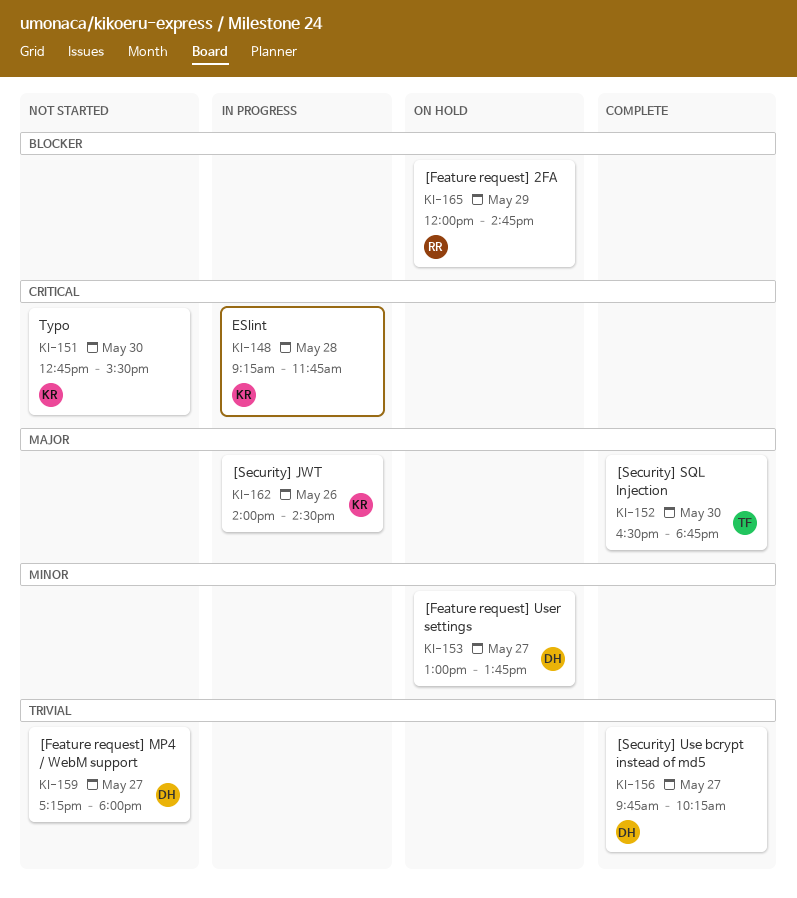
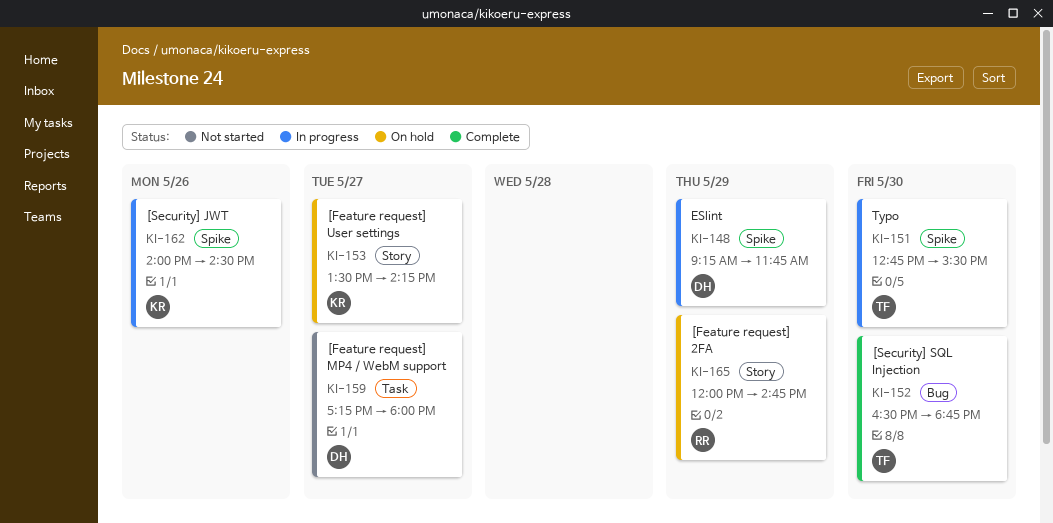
KI-148, owner: KR -> DH
KI-148, day: May 28 -> May 29
KI-151, status: Not started -> In progress
KI-151, owner: KR -> TF
KI-153, owner: DH -> KR
KI-153, begins: 13:00 -> 13:30
KI-153, ends: 13:45 -> 14:15
KI-156: present -> none

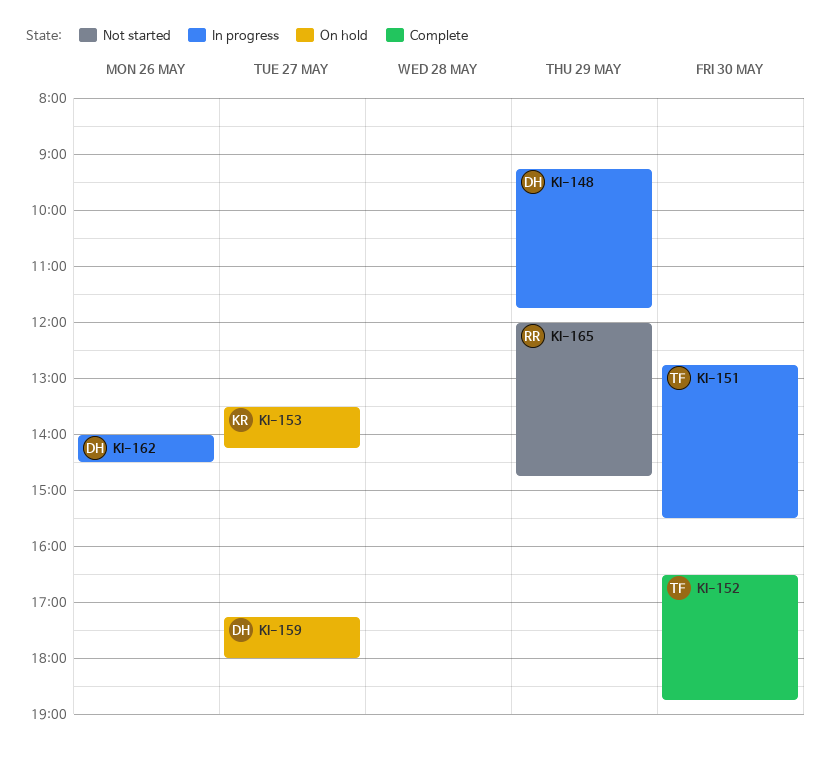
KI-159, status: Not started -> On hold
KI-162, owner: KR -> DH
KI-165, status: On hold -> Not started

